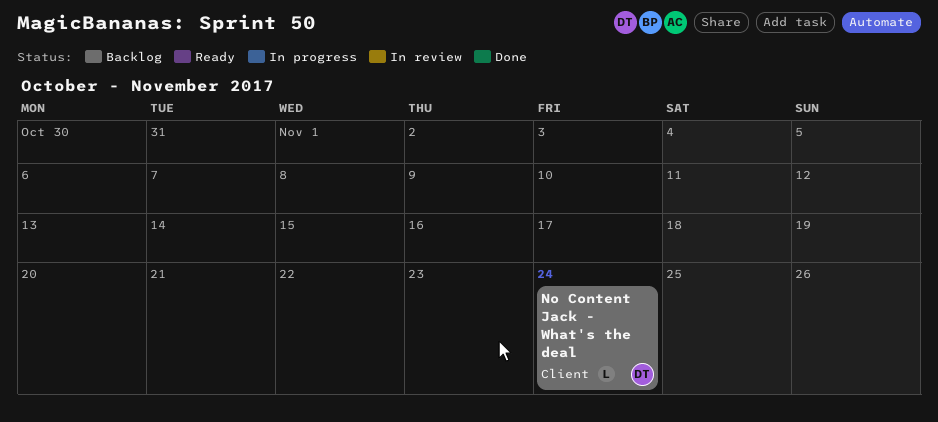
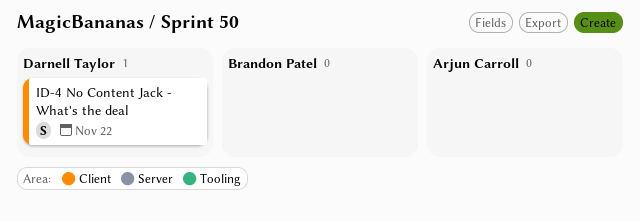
No Content Jack - What's the deal, estimate: L -> S
No Content Jack - What's the deal, due: Nov 24 -> Nov 22

